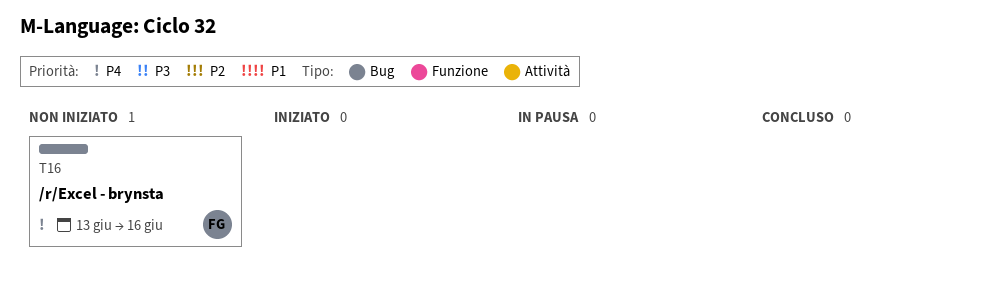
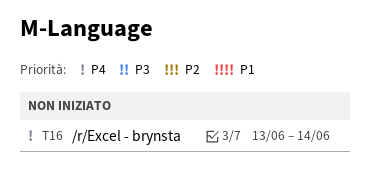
T16, due: Jun 16 -> Jun 14

